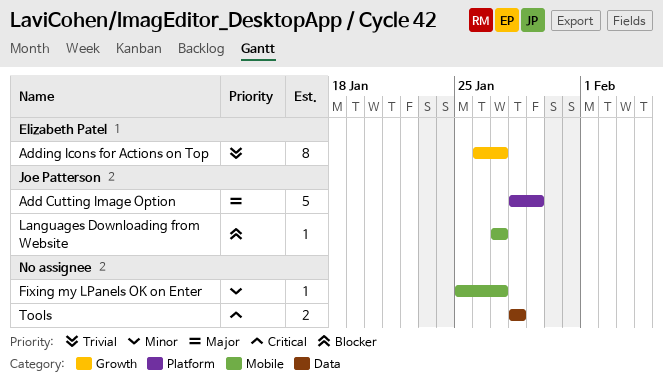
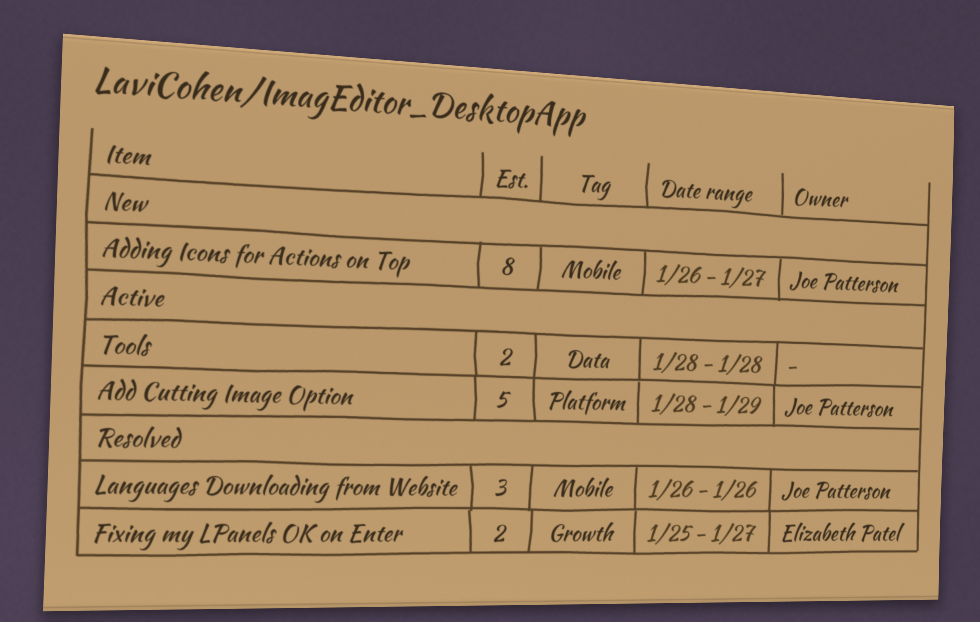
Adding Icons for Actions on Top, owner: Elizabeth Patel -> Joe Patterson
Adding Icons for Actions on Top, label: Growth -> Mobile
Fixing my LPanels OK on Enter, owner: none -> Elizabeth Patel
Fixing my LPanels OK on Enter, label: Mobile -> Growth
Fixing my LPanels OK on Enter, estimate: 1 -> 2
Languages Downloading from Website, estimate: 1 -> 3
Languages Downloading from Website, start: Jan 27 -> Jan 26
Languages Downloading from Website, due: Jan 27 -> Jan 26

